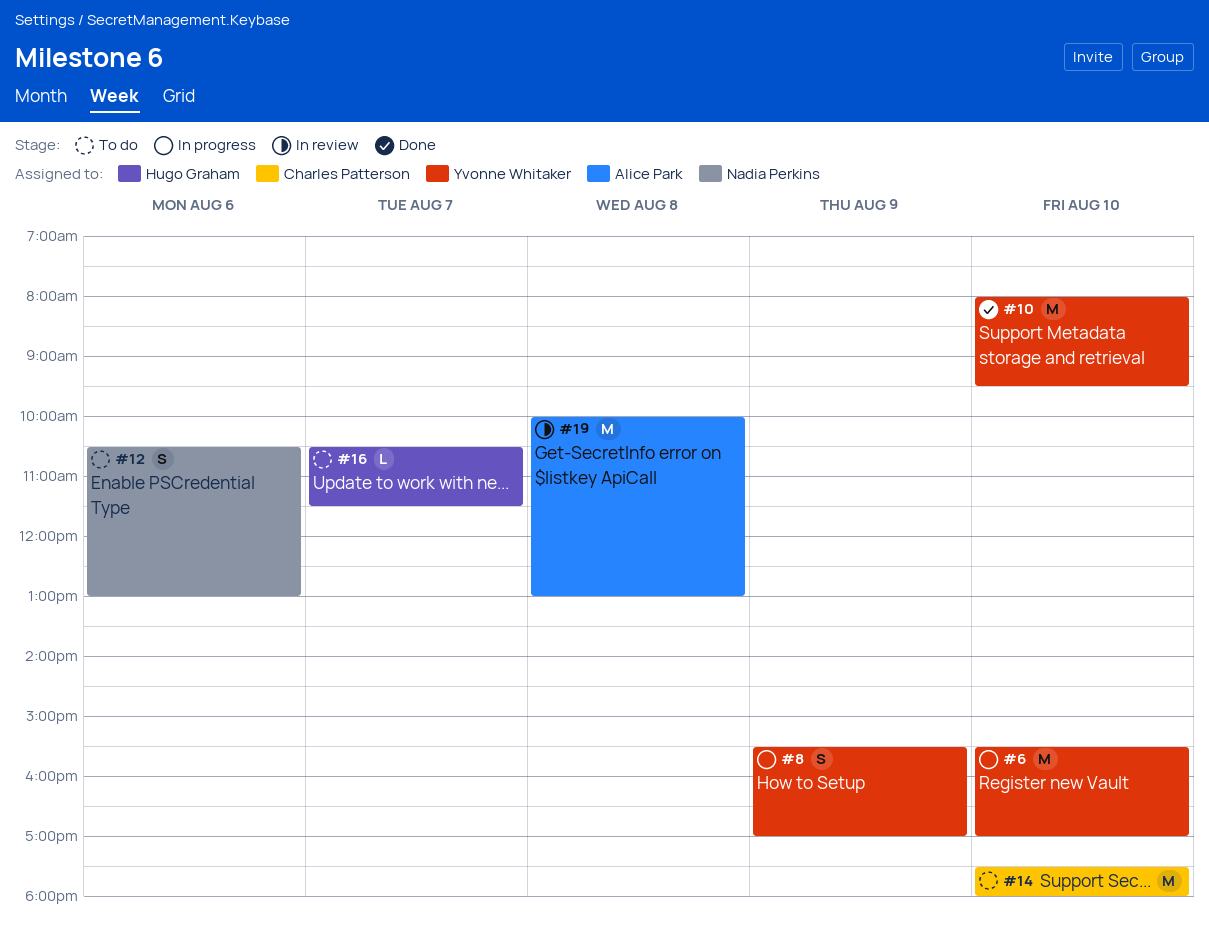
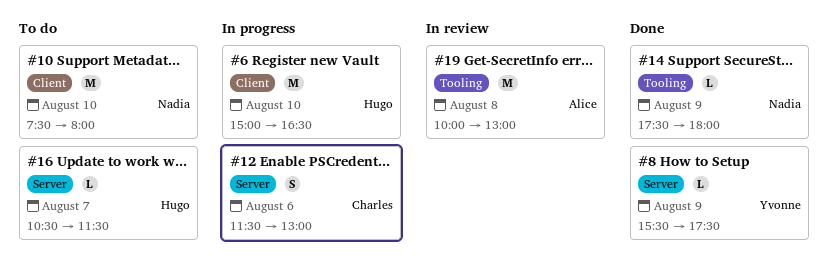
#6, owner: Yvonne Whitaker -> Hugo Graham
#6, begins: 15:30 -> 15:00
#6, ends: 17:00 -> 16:30
#8, status: In progress -> Done
#8, estimate: S -> L
#8, ends: 17:00 -> 17:30
#10, status: Done -> To do
#10, owner: Yvonne Whitaker -> Nadia Perkins
#10, begins: 08:00 -> 07:30
#10, ends: 09:30 -> 08:00
#12, status: To do -> In progress
#12, owner: Nadia Perkins -> Charles Patterson
#12, begins: 10:30 -> 11:30
#14, status: To do -> Done
#14, owner: Charles Patterson -> Nadia Perkins
#14, estimate: M -> L
#14, day: Aug 10 -> Aug 9

